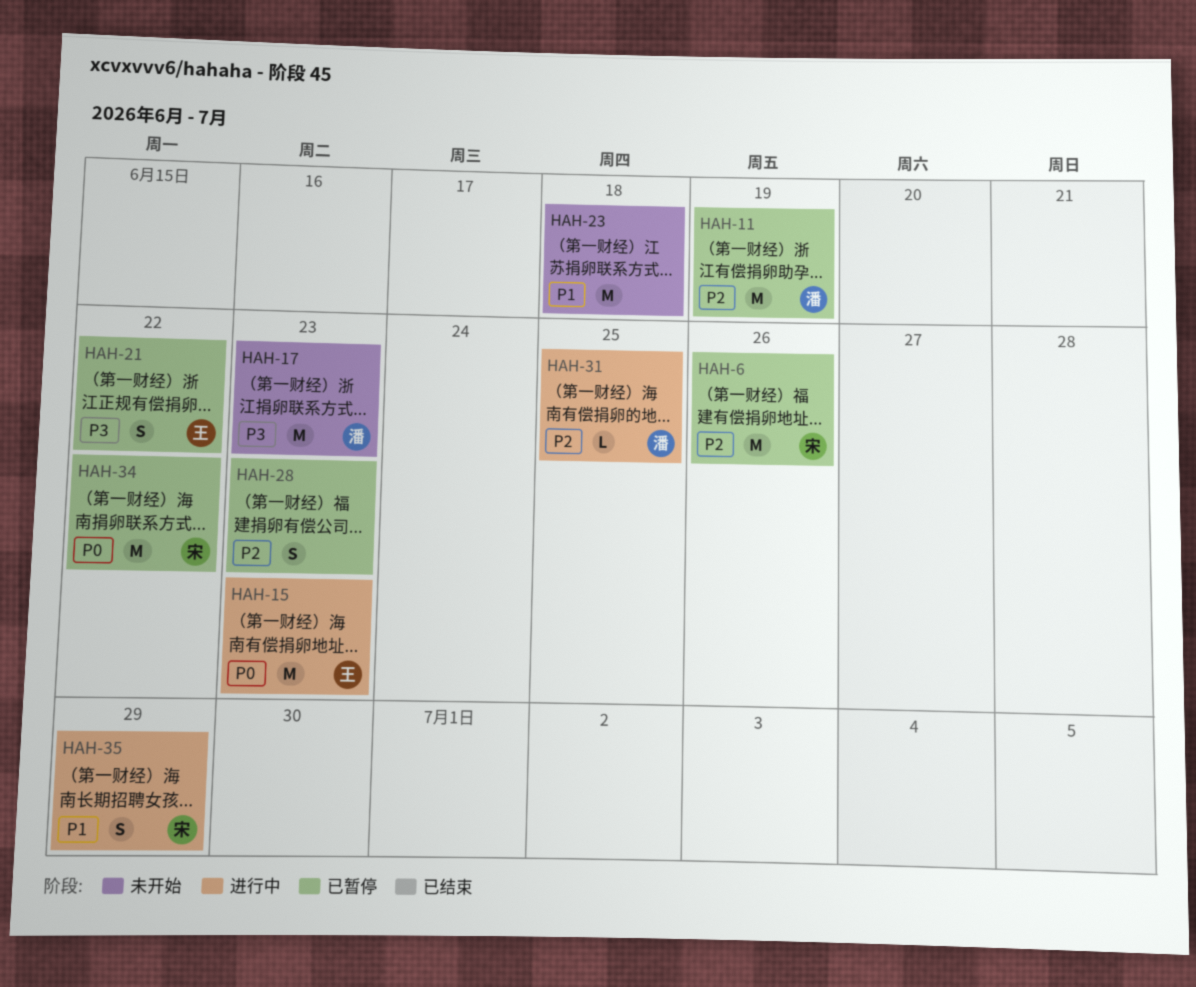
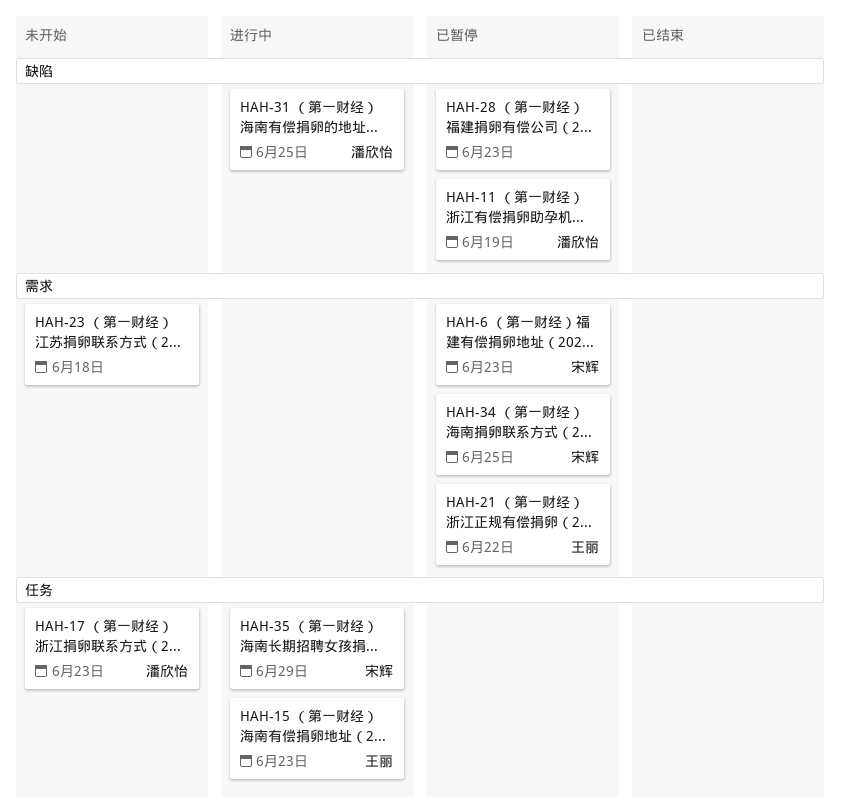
HAH-6, due: Jun 26 -> Jun 23
HAH-34, due: Jun 22 -> Jun 25

